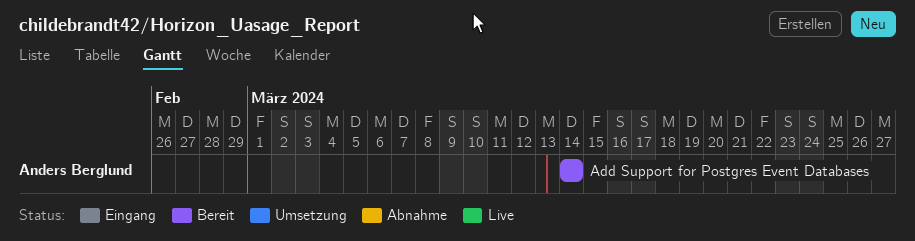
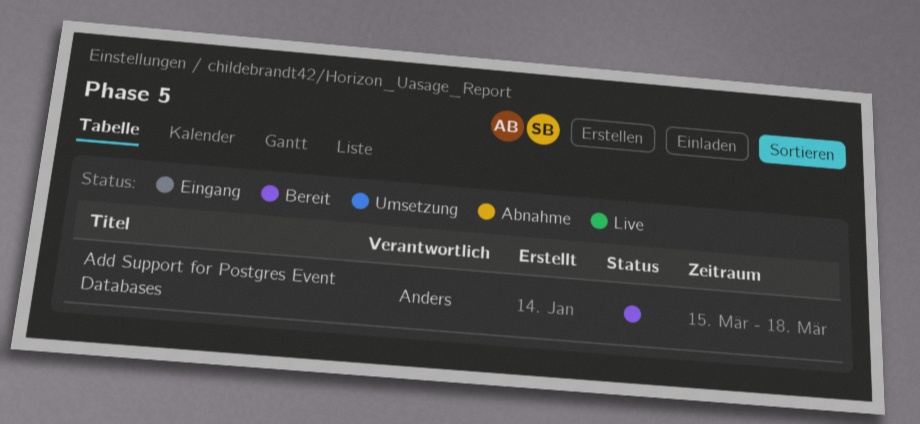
Add Support for Postgres Event Databases, start: Mar 14 -> Mar 15
Add Support for Postgres Event Databases, due: Mar 14 -> Mar 18

